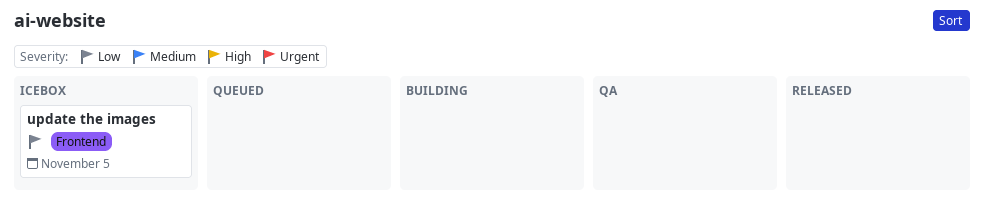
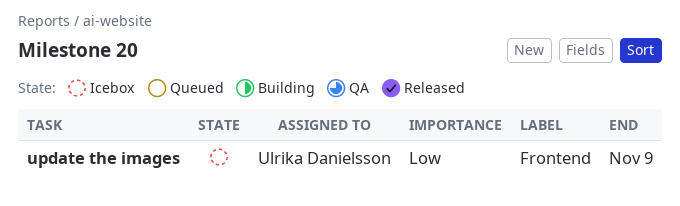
update the images, due: Nov 5 -> Nov 9

